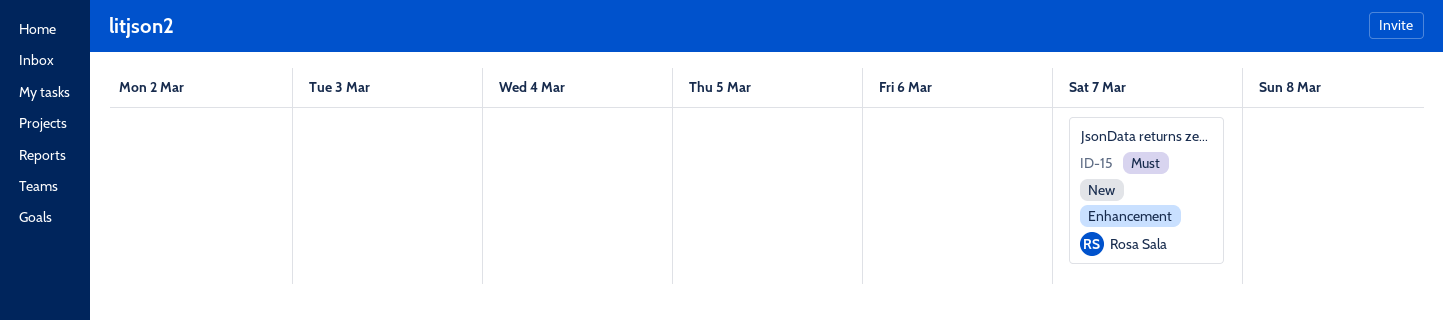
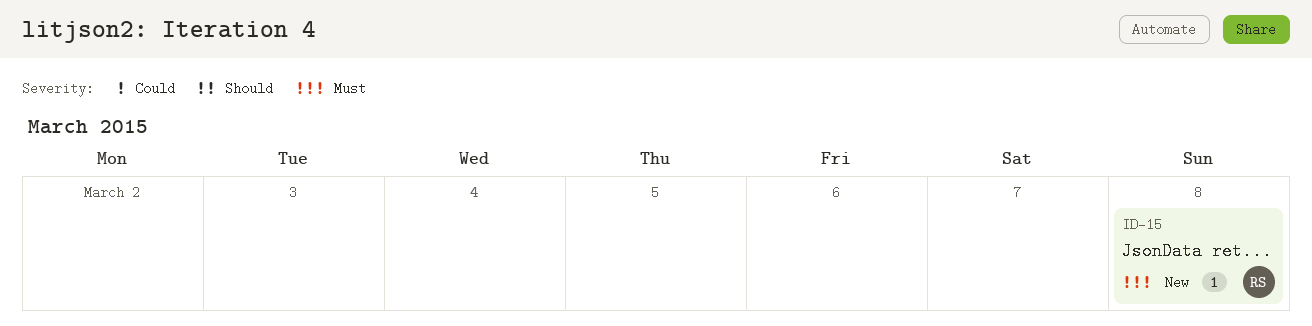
ID-15, due: Mar 7 -> Mar 8

